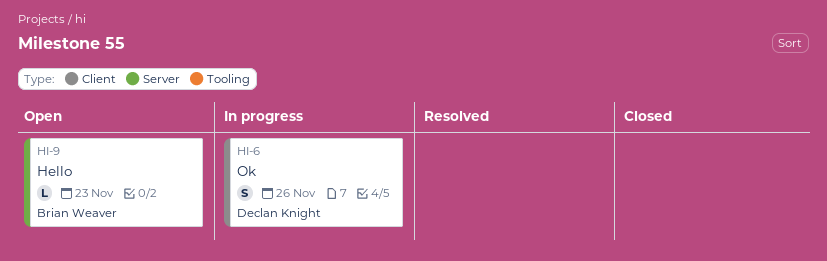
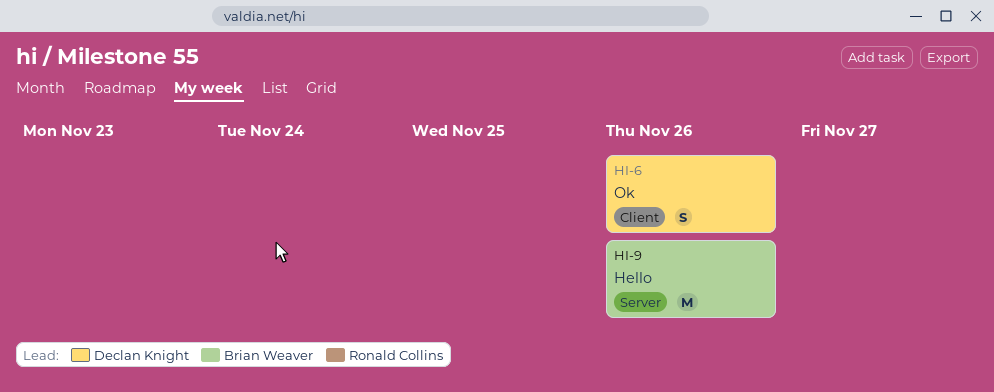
HI-9, estimate: L -> M
HI-9, due: Nov 23 -> Nov 26

